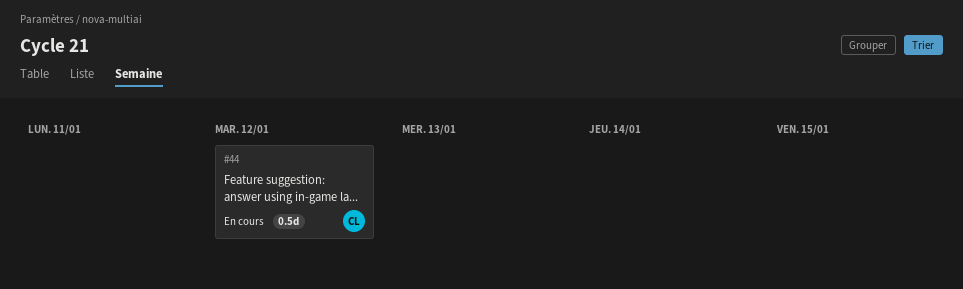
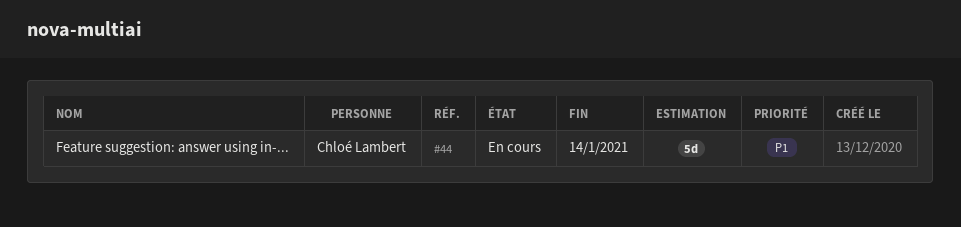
#44, estimate: 0.5d -> 5d
#44, due: Jan 12 -> Jan 14

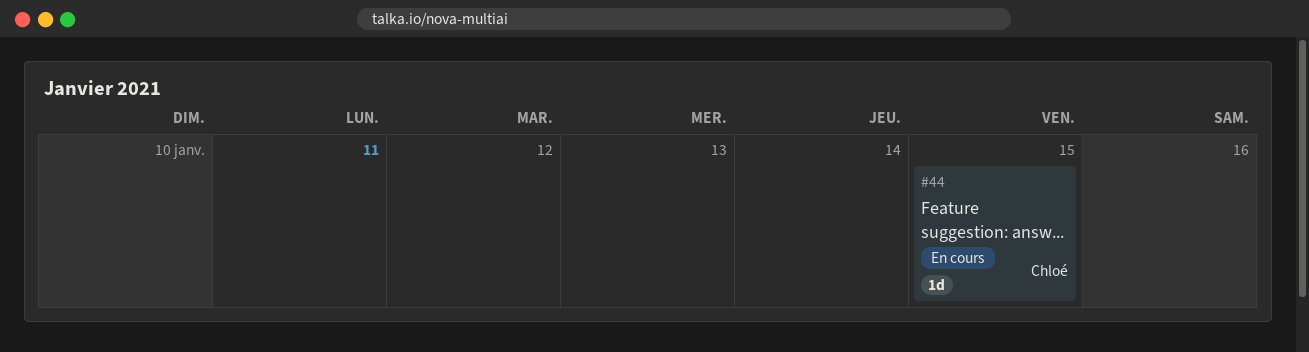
#44, estimate: 5d -> 1d
#44, due: Jan 14 -> Jan 15

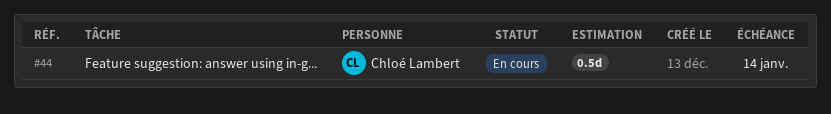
#44, estimate: 1d -> 0.5d
#44, due: Jan 15 -> Jan 14

